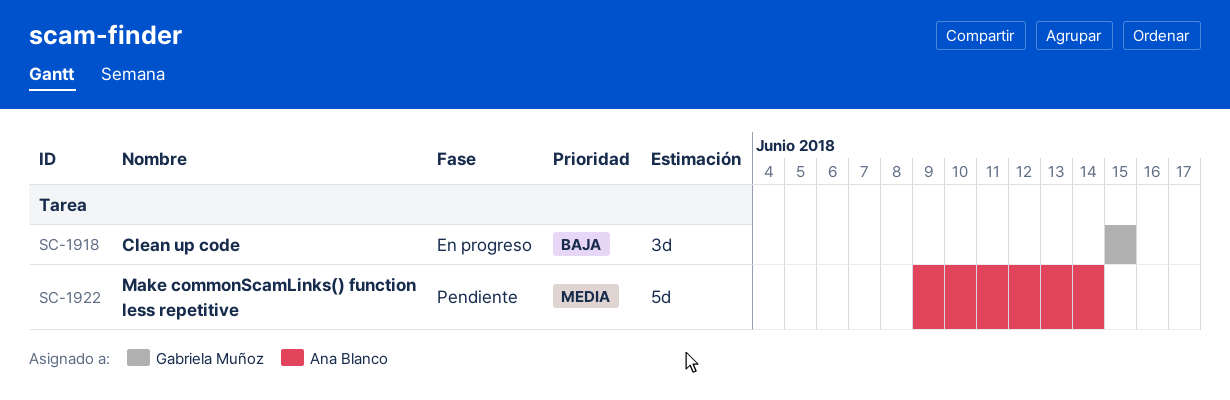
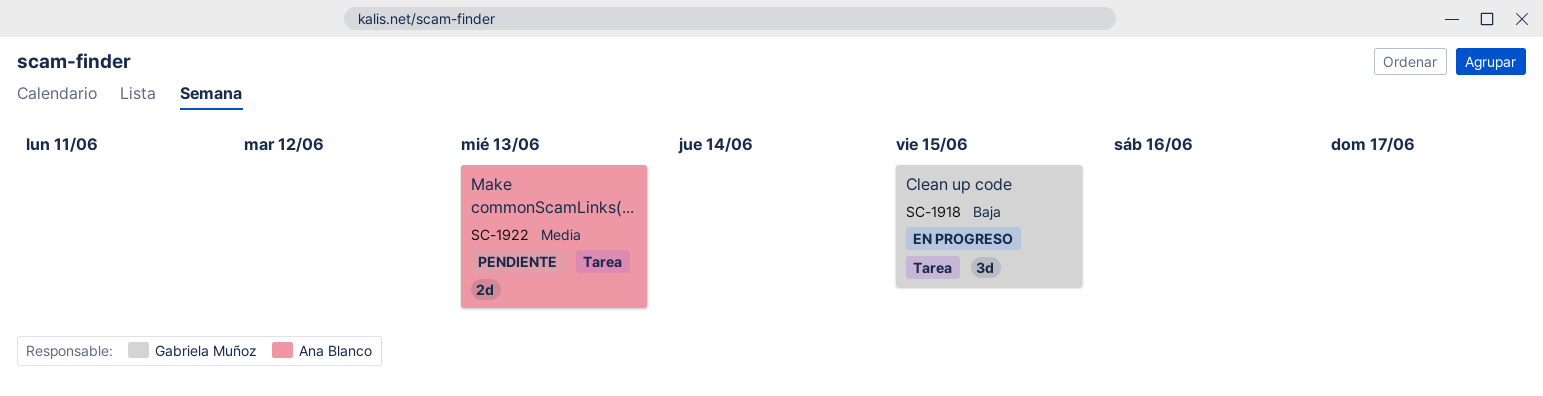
SC-1922, estimate: 5d -> 2d
SC-1922, due: Jun 14 -> Jun 13

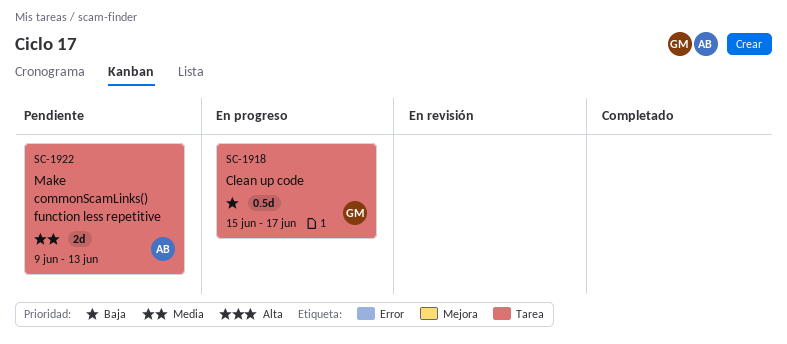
SC-1918, estimate: 3d -> 0.5d
SC-1918, due: Jun 15 -> Jun 17

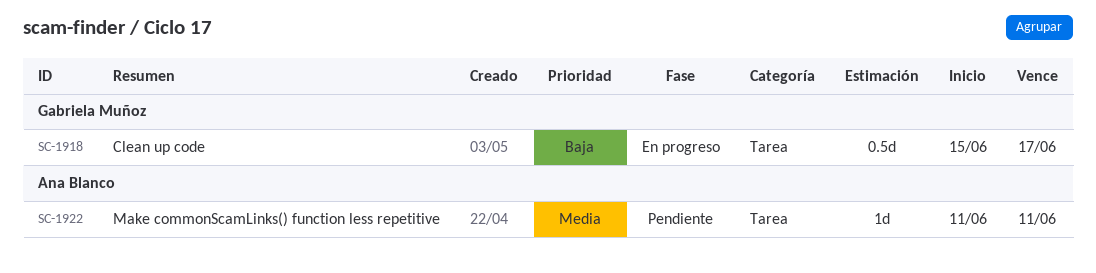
SC-1922, estimate: 2d -> 1d
SC-1922, start: Jun 9 -> Jun 11
SC-1922, due: Jun 13 -> Jun 11

